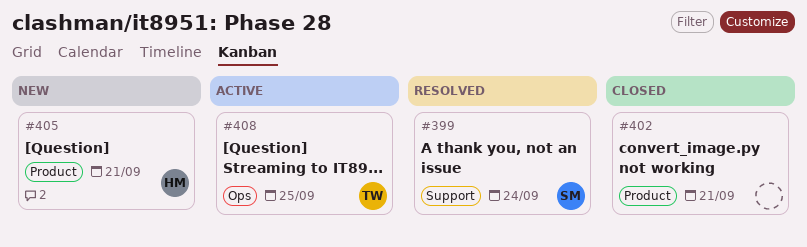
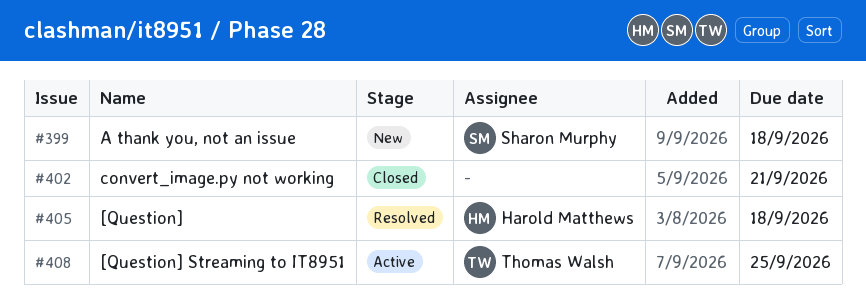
#399, status: Resolved -> New
#399, due: Sep 24 -> Sep 18
#405, status: New -> Resolved
#405, due: Sep 21 -> Sep 18

